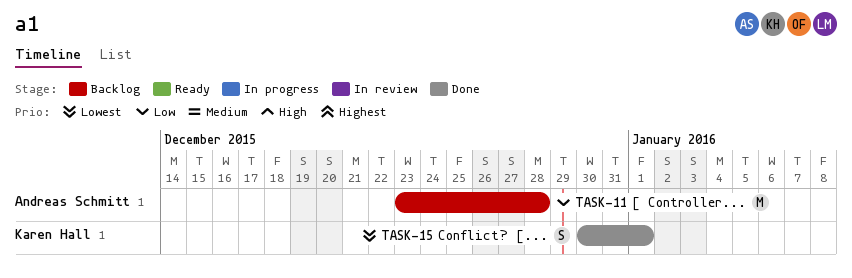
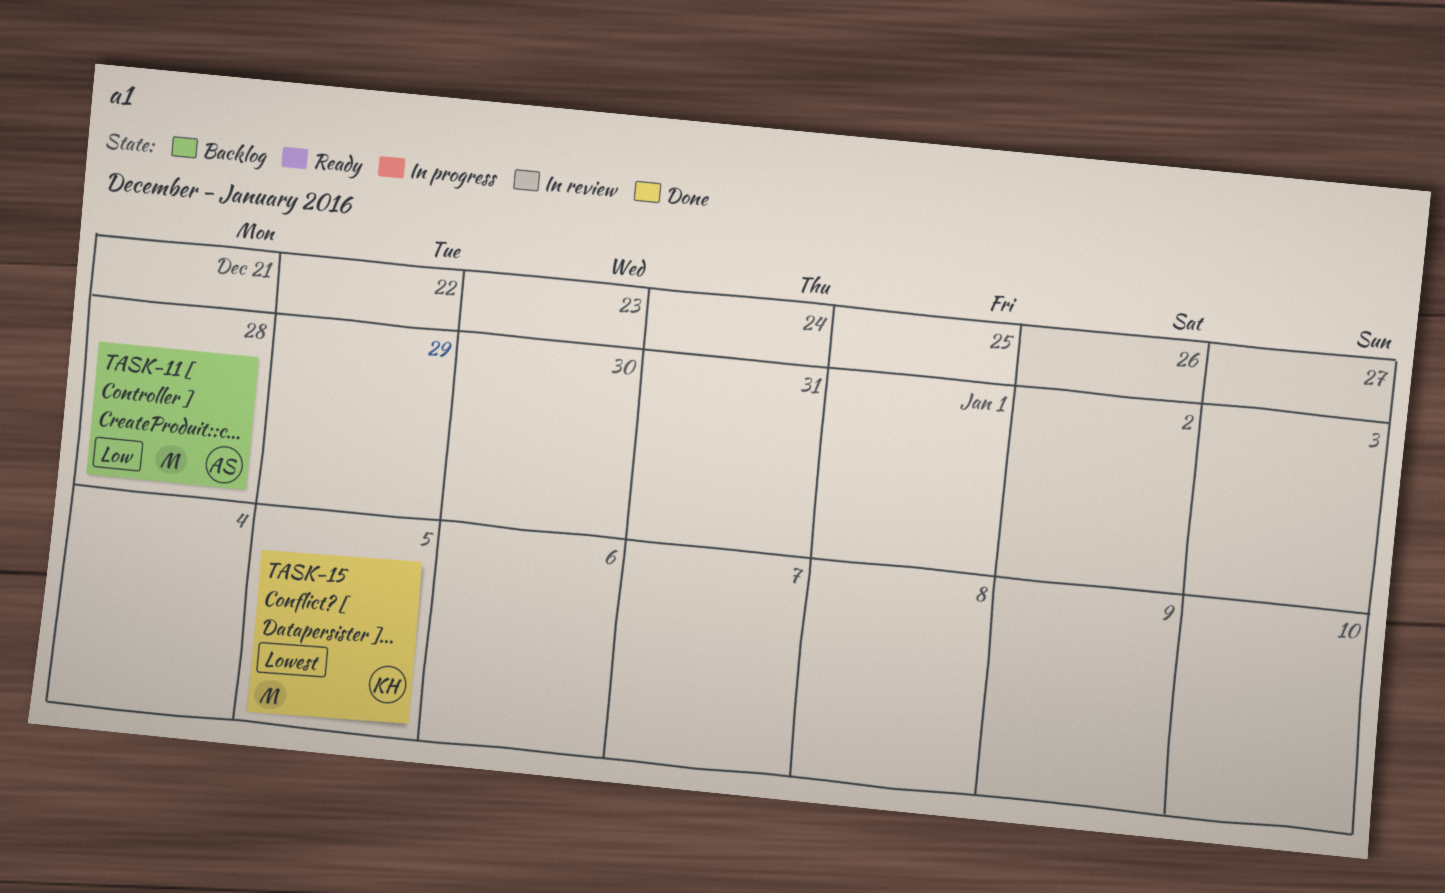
TASK-15, estimate: S -> M
TASK-15, due: Jan 1 -> Jan 5

